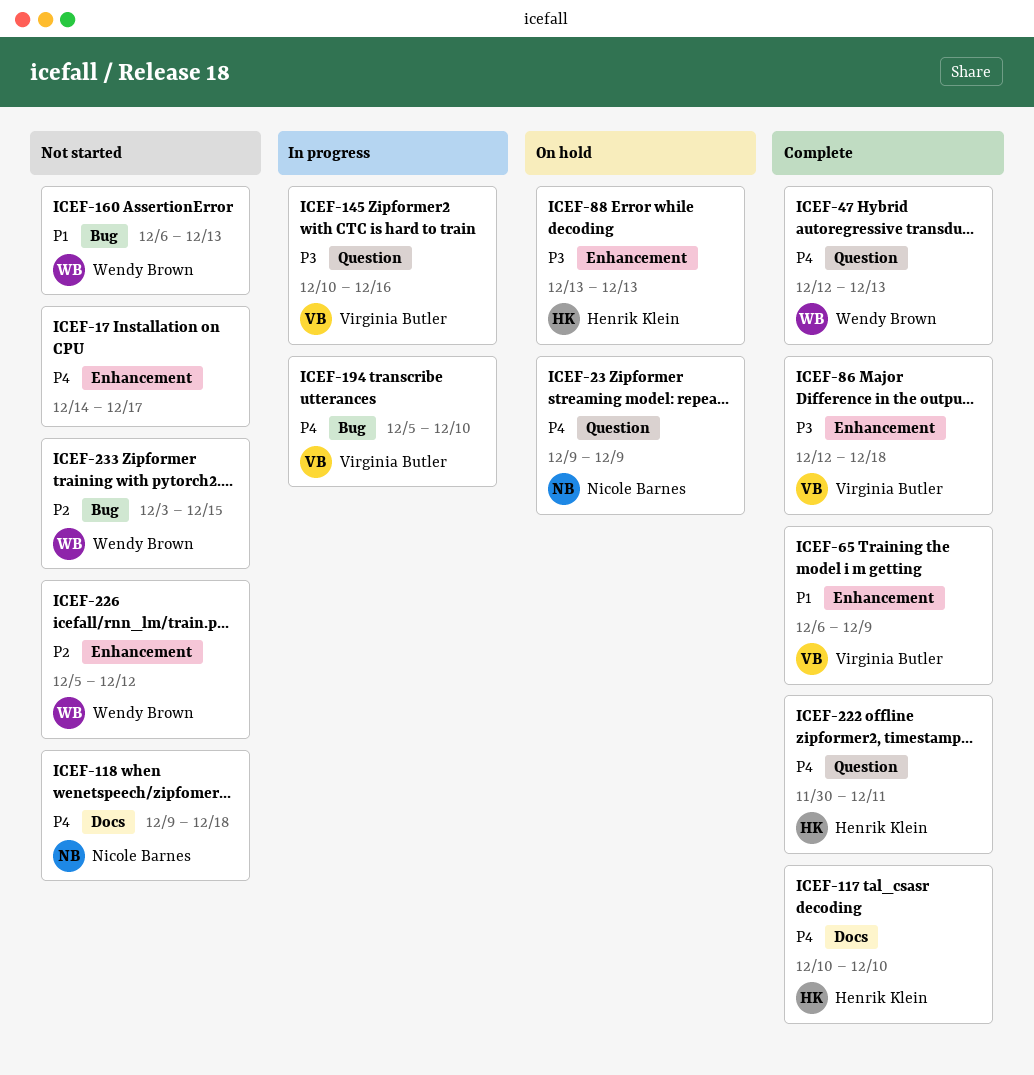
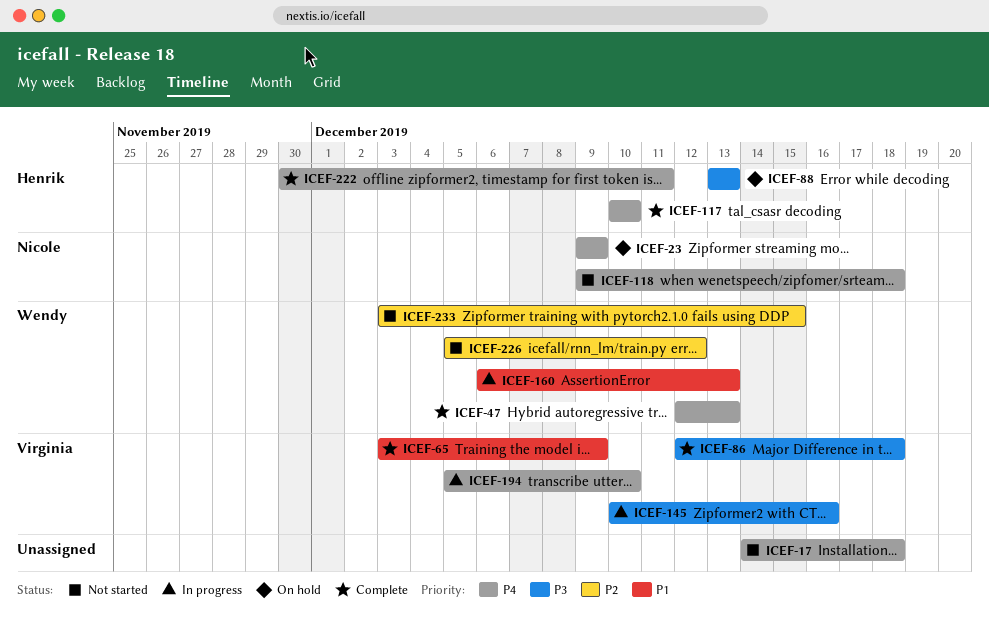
ICEF-17, due: Dec 17 -> Dec 18
ICEF-65, start: Dec 6 -> Dec 3
ICEF-160, status: Not started -> In progress

